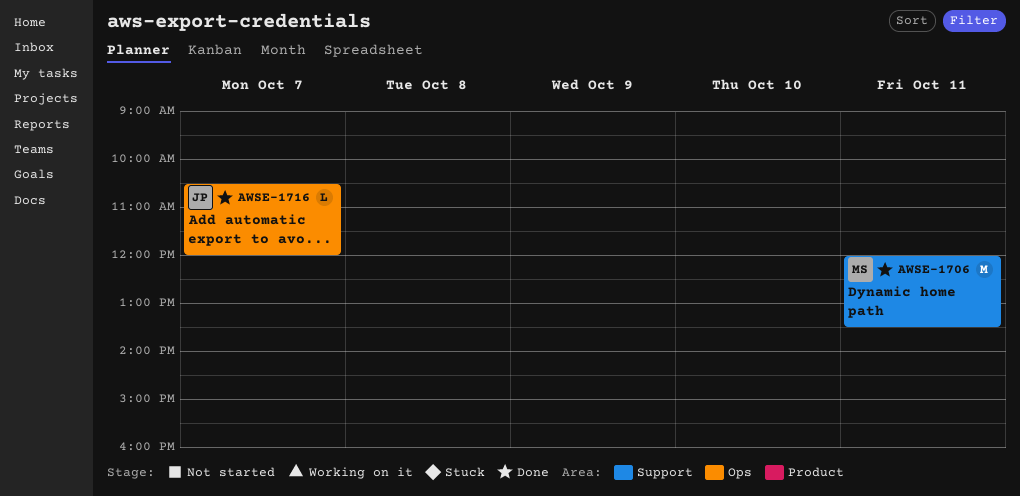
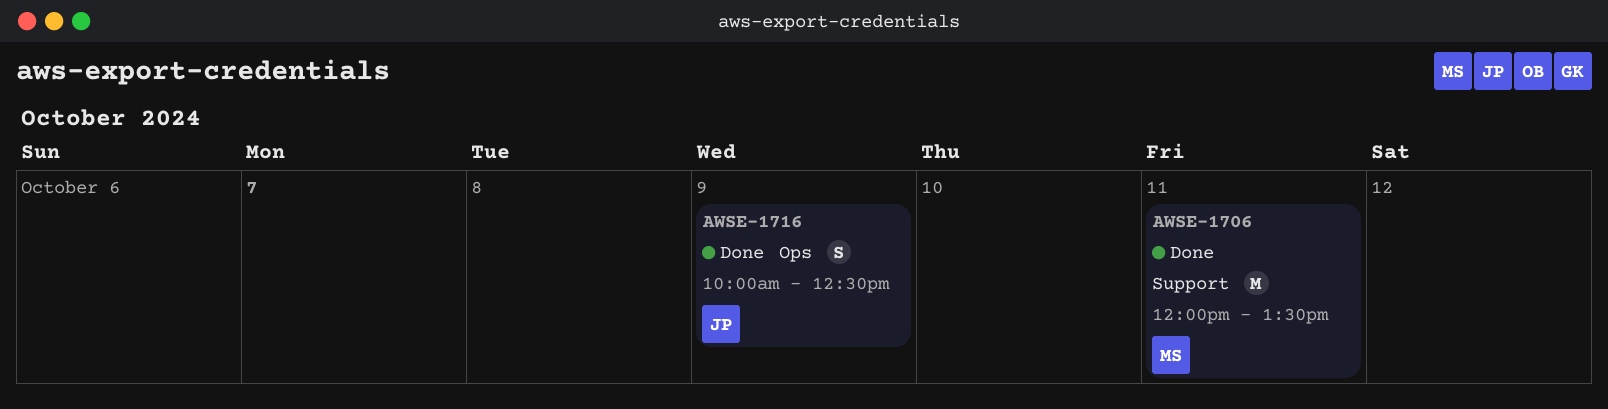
AWSE-1716, estimate: L -> S
AWSE-1716, day: Oct 7 -> Oct 9
AWSE-1716, begins: 10:30 -> 10:00
AWSE-1716, ends: 12:00 -> 12:30

